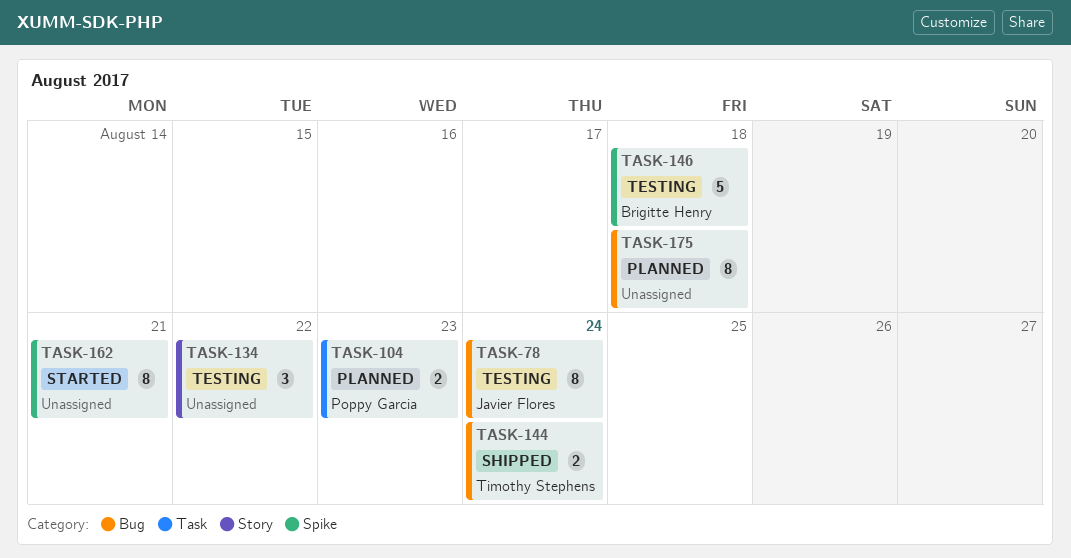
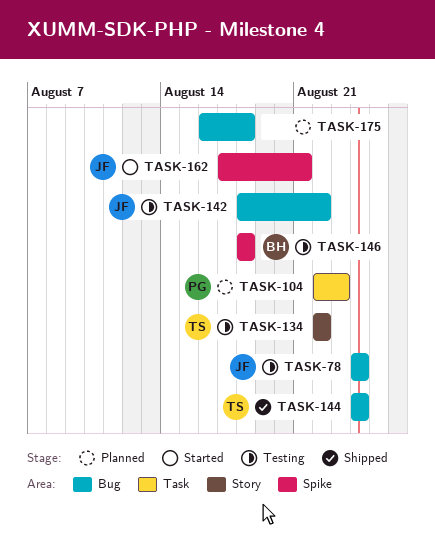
TASK-134, owner: none -> Timothy Stephens
TASK-142: none -> present
TASK-162, owner: none -> Javier Flores

